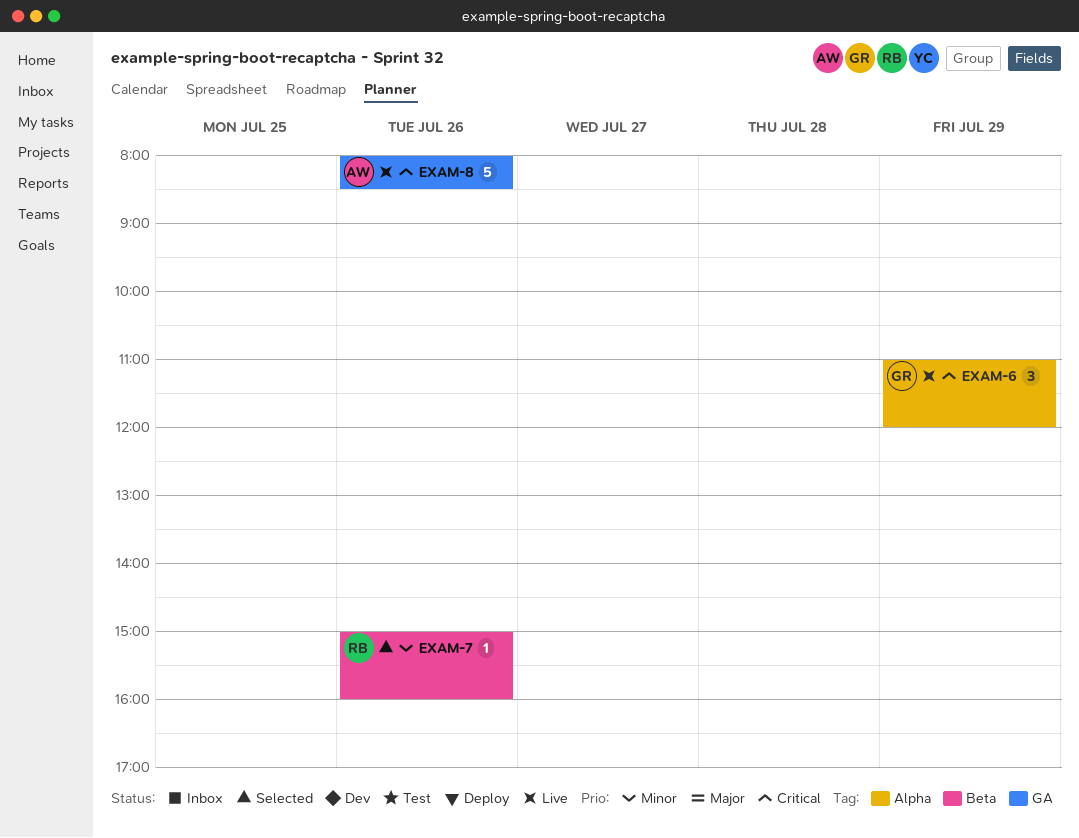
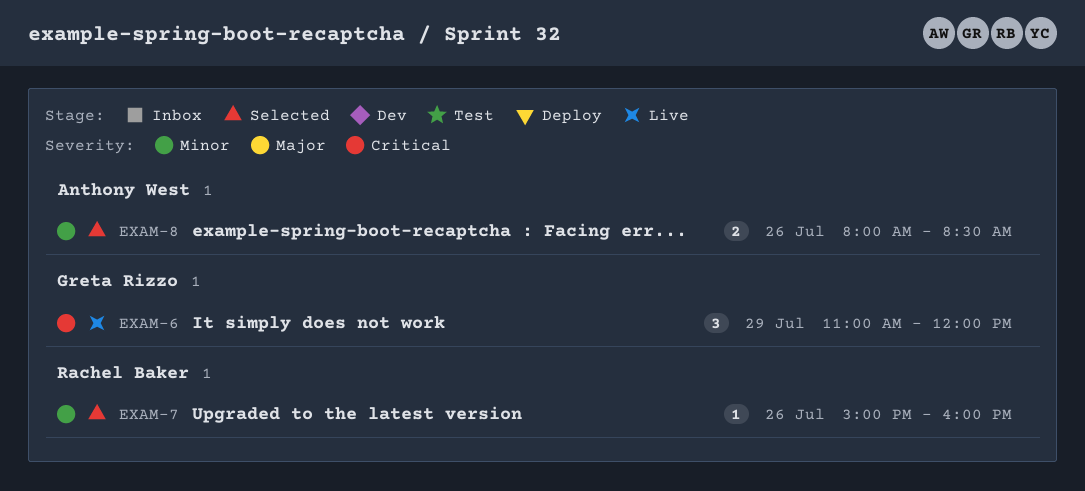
EXAM-8, status: Live -> Selected
EXAM-8, priority: Critical -> Minor
EXAM-8, estimate: 5 -> 2

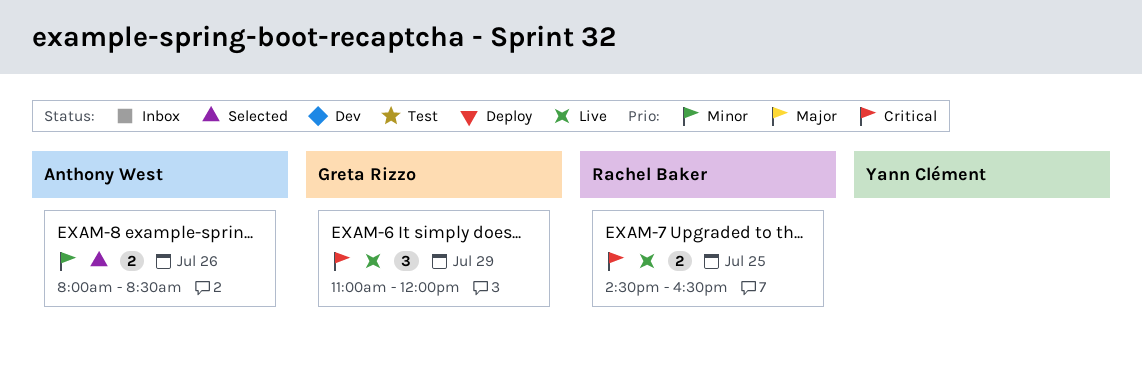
EXAM-7, status: Selected -> Live
EXAM-7, priority: Minor -> Critical
EXAM-7, estimate: 1 -> 2
EXAM-7, day: Jul 26 -> Jul 25
EXAM-7, begins: 15:00 -> 14:30
EXAM-7, ends: 16:00 -> 16:30

